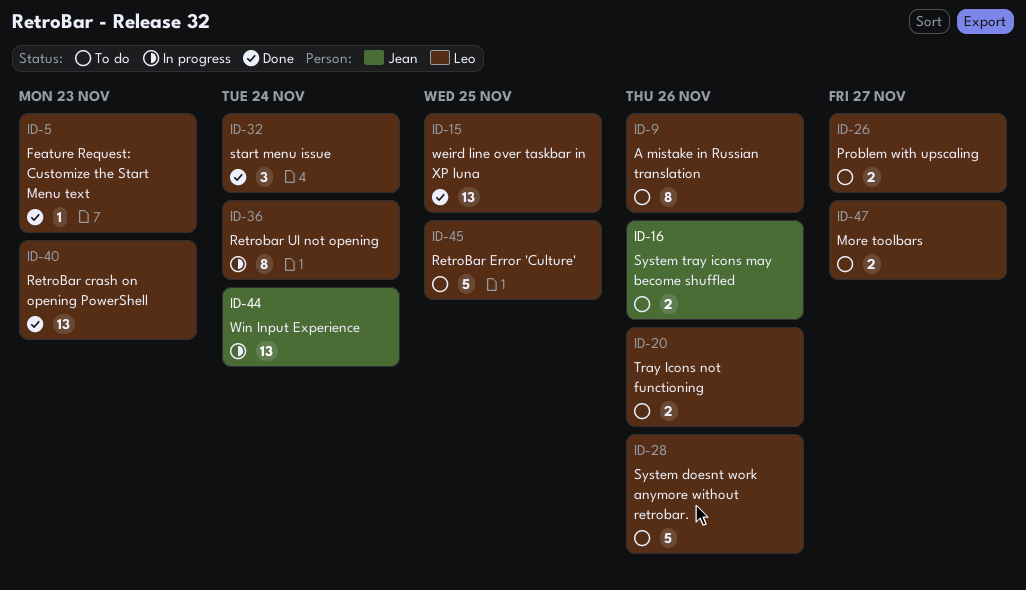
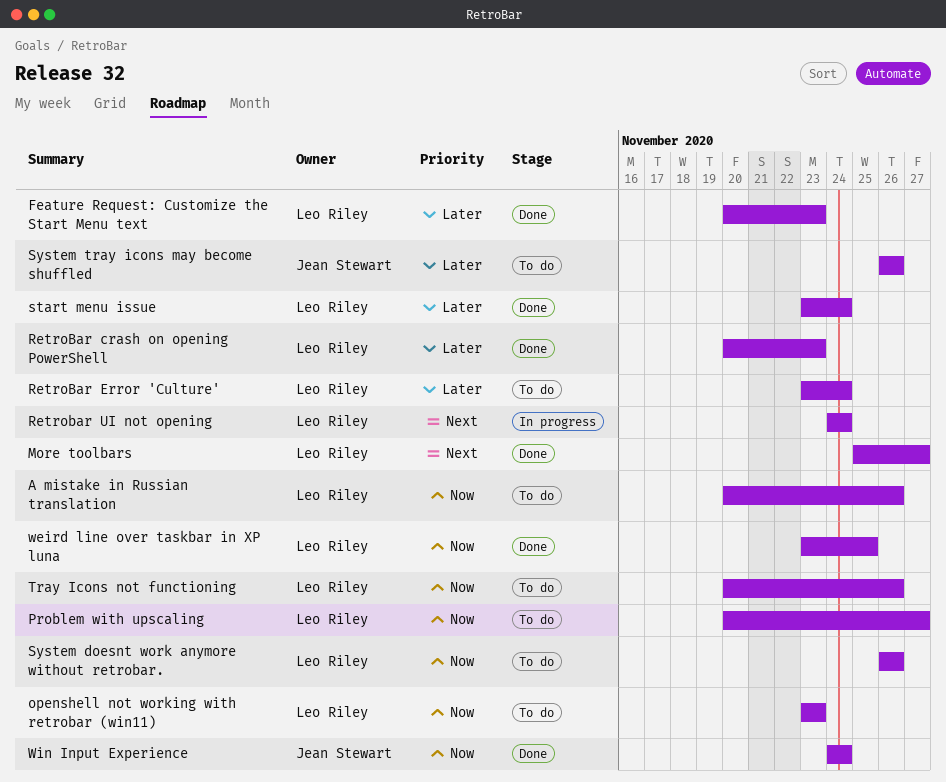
More toolbars, status: To do -> Done
openshell not working with retrobar (win11): none -> present
RetroBar Error 'Culture', due: Nov 25 -> Nov 24
Win Input Experience, status: In progress -> Done

